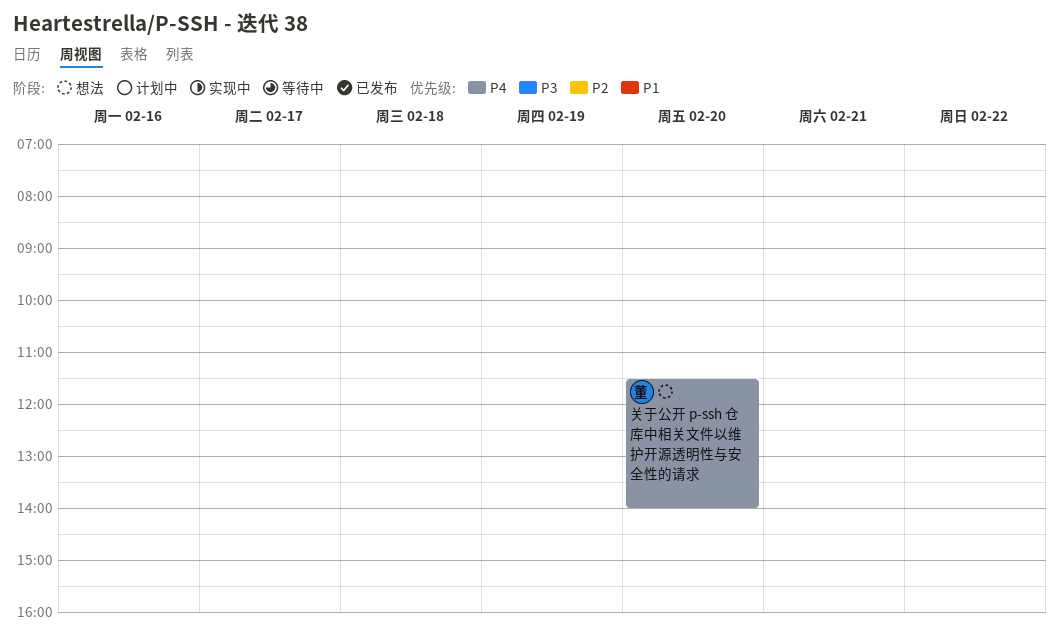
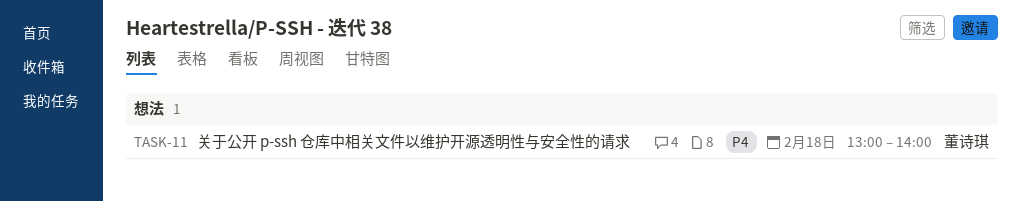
关于公开 p-ssh 仓库中相关文件以维护开源透明性与安全性的请求, day: Feb 20 -> Feb 18
关于公开 p-ssh 仓库中相关文件以维护开源透明性与安全性的请求, begins: 11:30 -> 13:00

